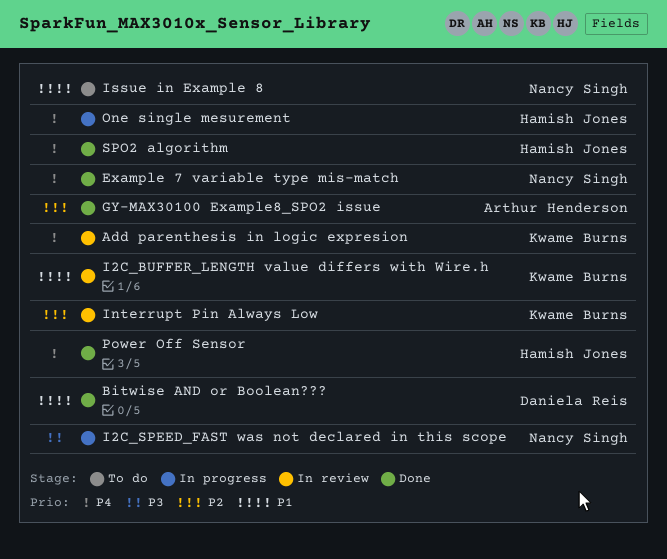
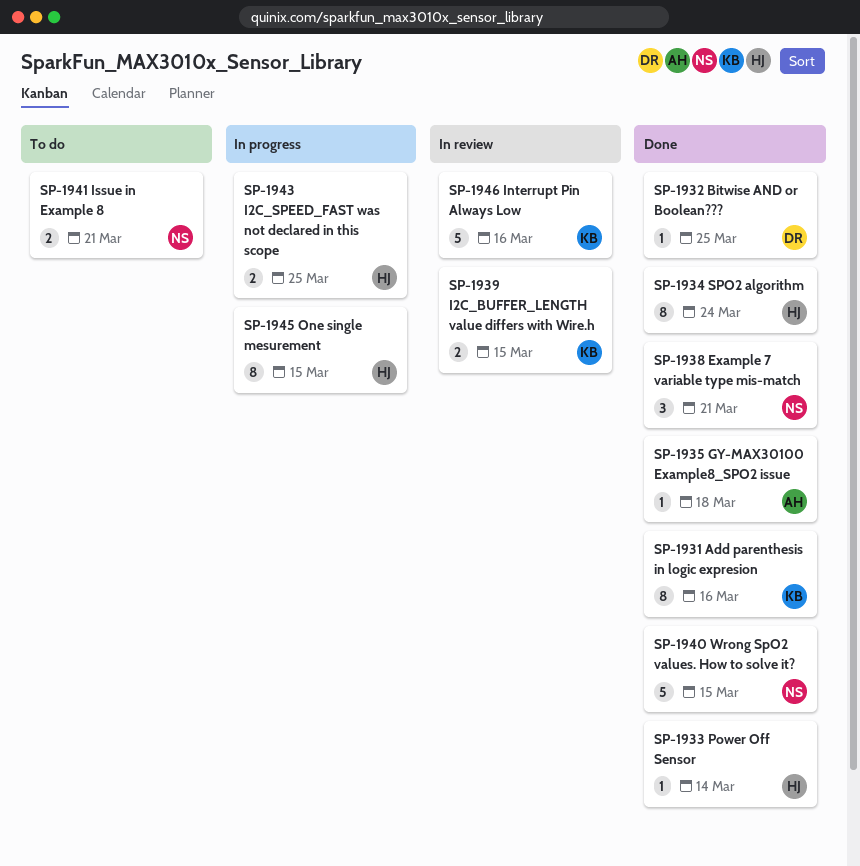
Add parenthesis in logic expresion, status: In review -> Done
I2C_SPEED_FAST was not declared in this scope, owner: Nancy Singh -> Hamish Jones
Wrong SpO2 values. How to solve it?: none -> present

